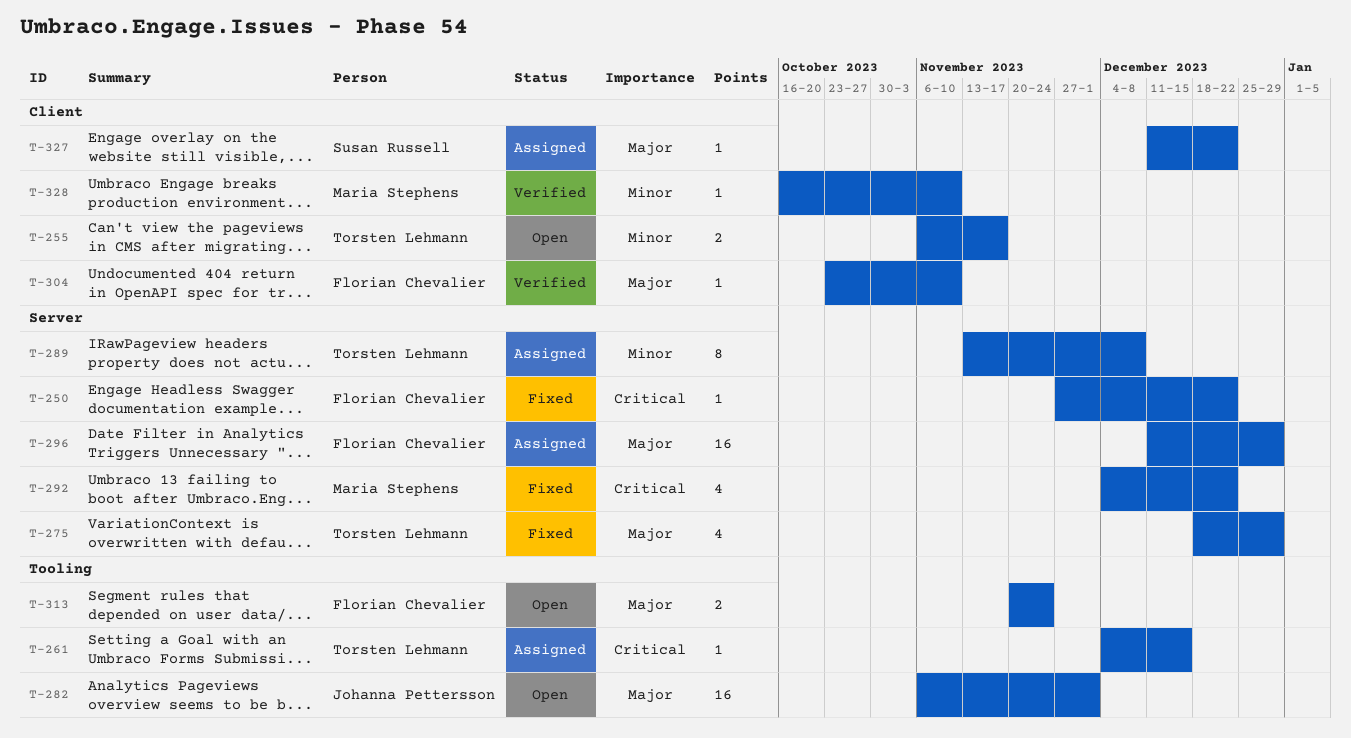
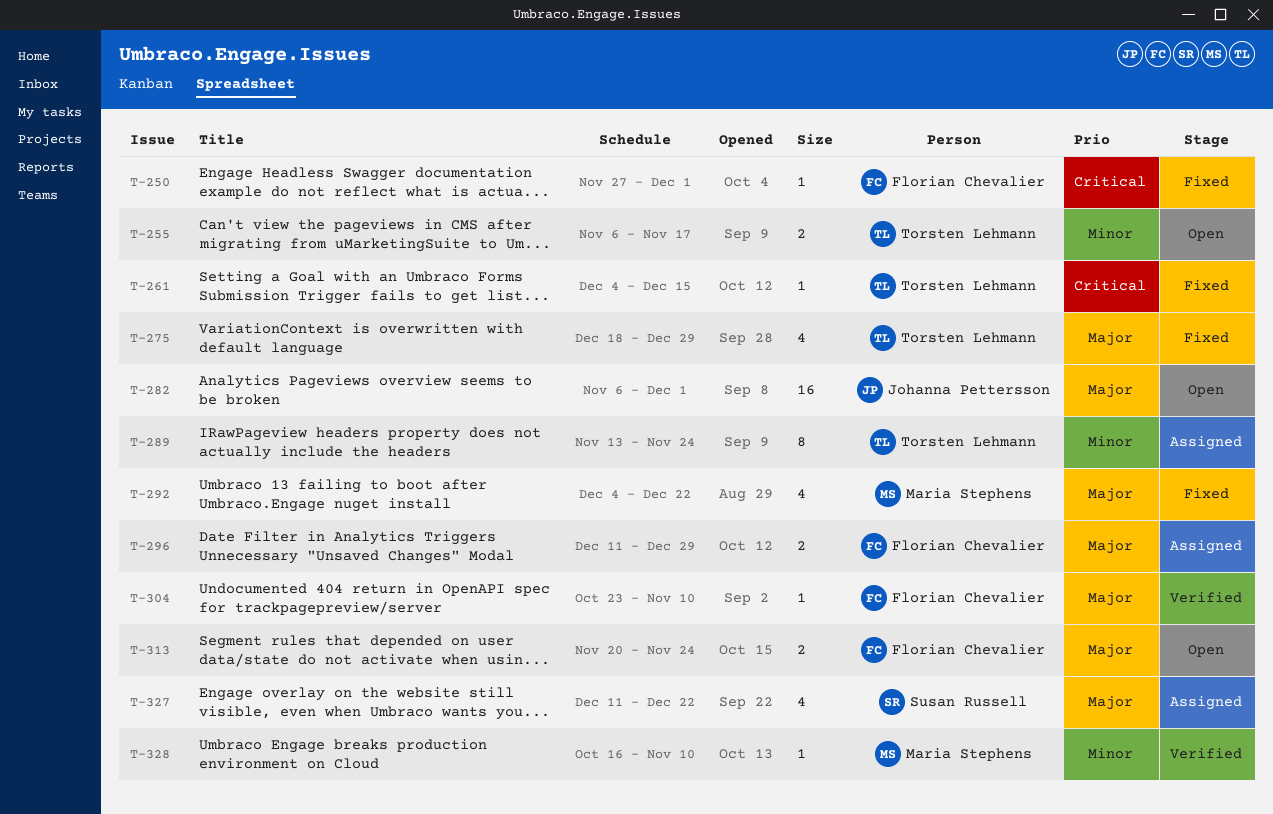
T-250, due: Dec 22 -> Dec 1
T-261, status: Assigned -> Fixed
T-289, due: Dec 8 -> Nov 24
T-292, priority: Critical -> Major
T-296, estimate: 16 -> 2
T-327, estimate: 1 -> 4

